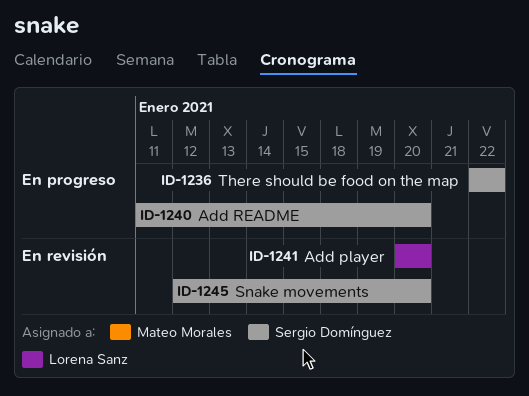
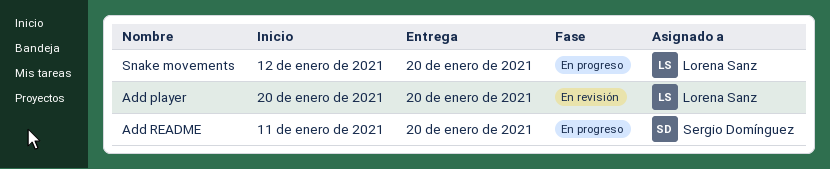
Snake movements, status: En revisión -> En progreso
Snake movements, owner: Sergio Domínguez -> Lorena Sanz
There should be food on the map: present -> none

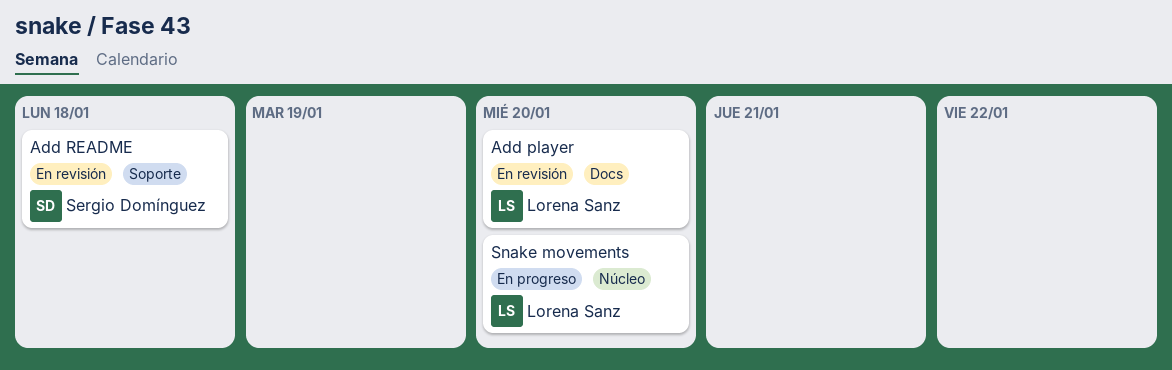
Add README, status: En progreso -> En revisión
Add README, due: Jan 20 -> Jan 18

